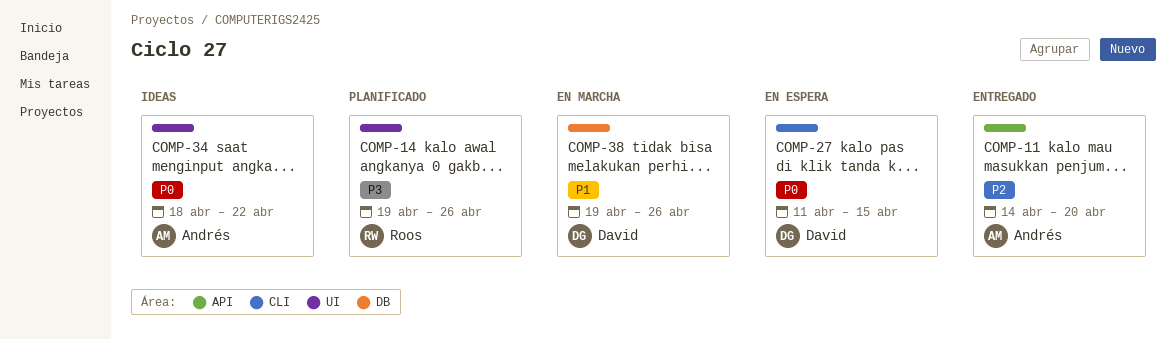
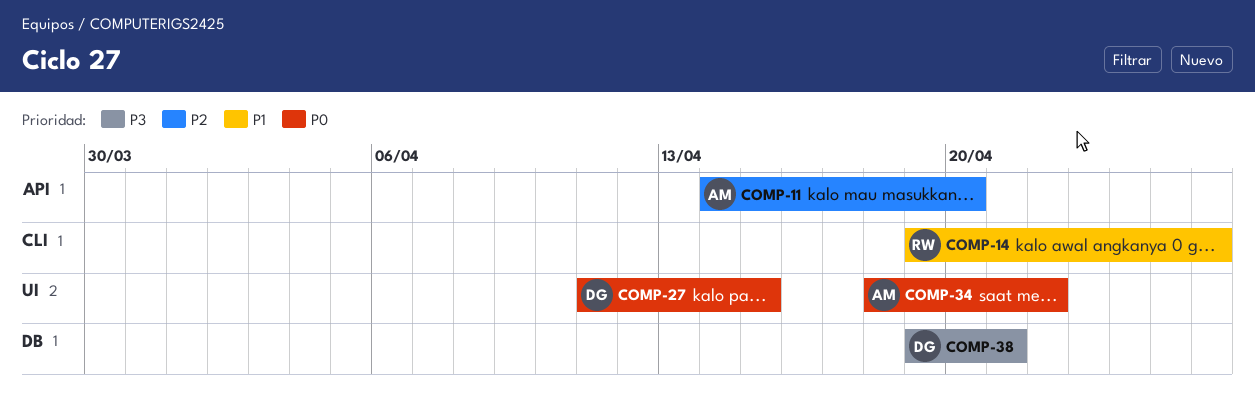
COMP-14, priority: P3 -> P1
COMP-14, label: UI -> CLI
COMP-27, label: CLI -> UI
COMP-38, priority: P1 -> P3
COMP-38, due: Apr 26 -> Apr 21

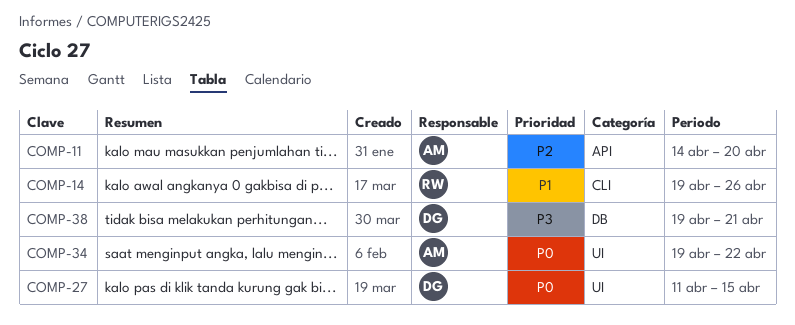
COMP-34, start: Apr 18 -> Apr 19

